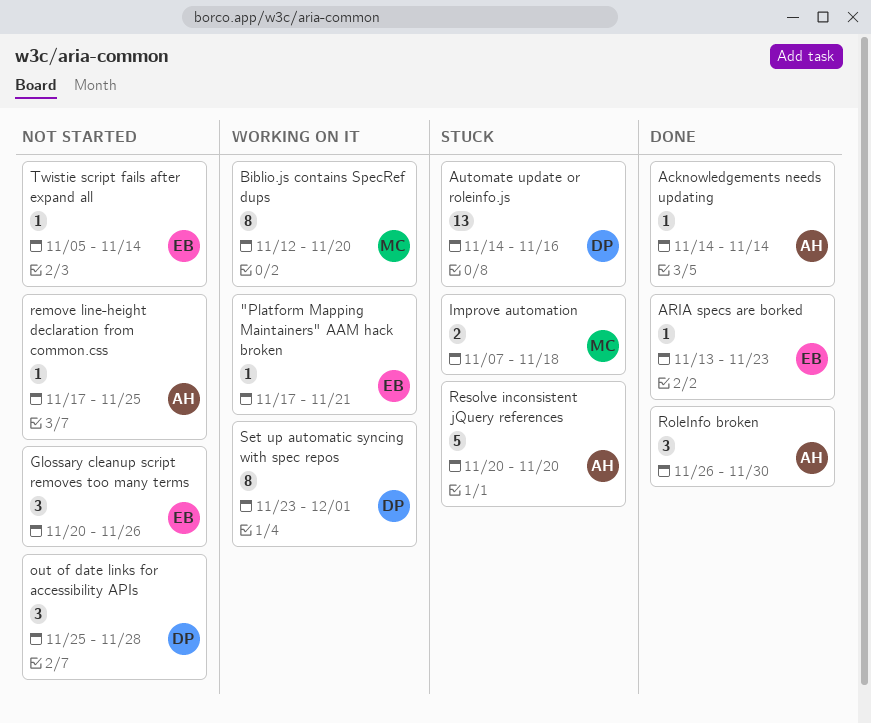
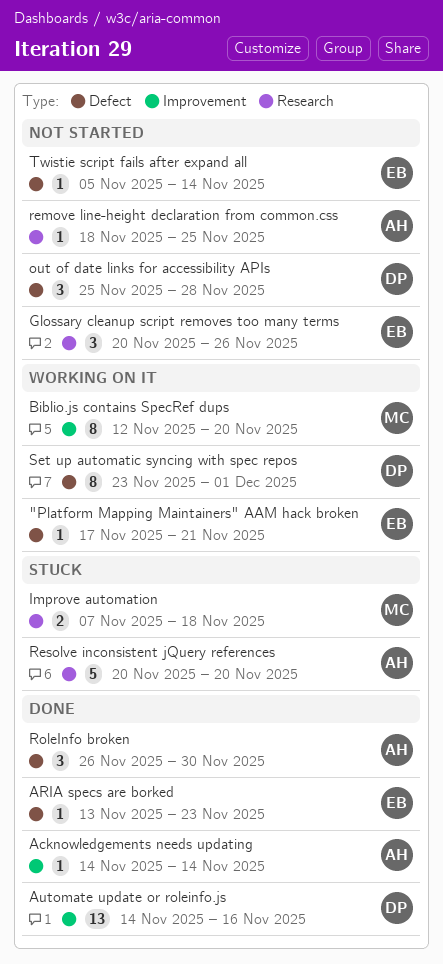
Automate update or roleinfo.js, status: Stuck -> Done
remove line-height declaration from common.css, start: Nov 17 -> Nov 18

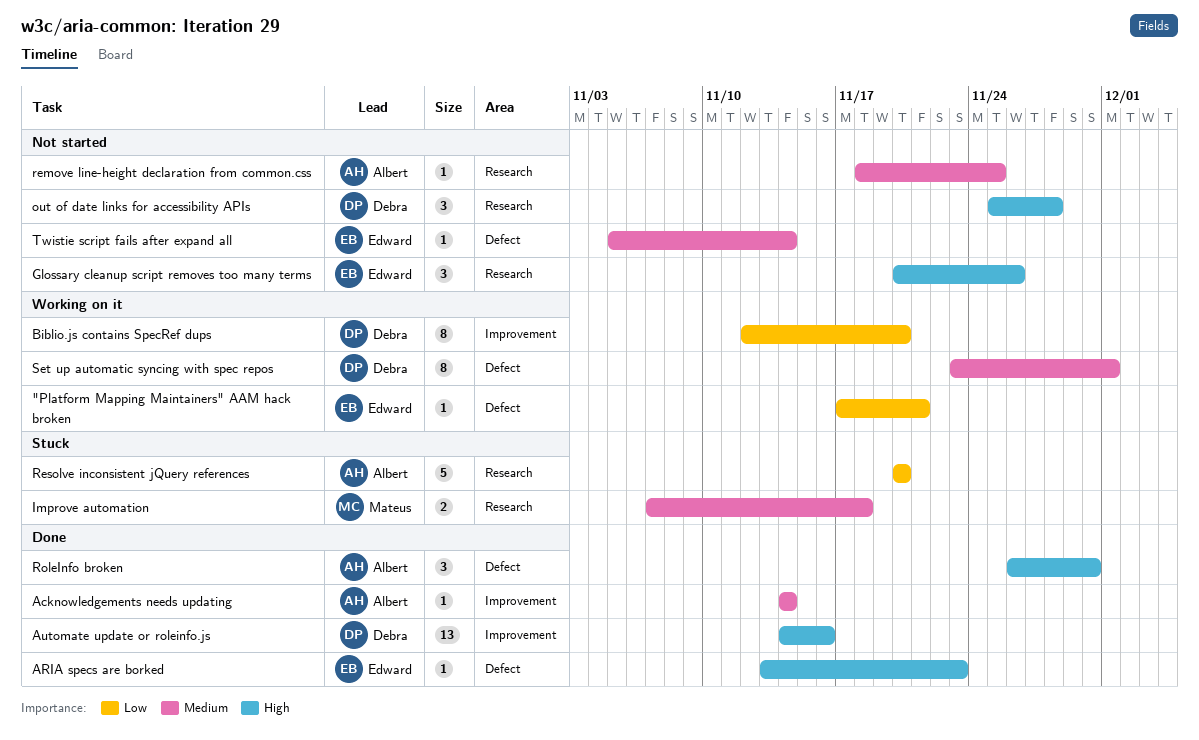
Biblio.js contains SpecRef dups, owner: Mateus -> Debra
out of date links for accessibility APIs, label: Defect -> Research

